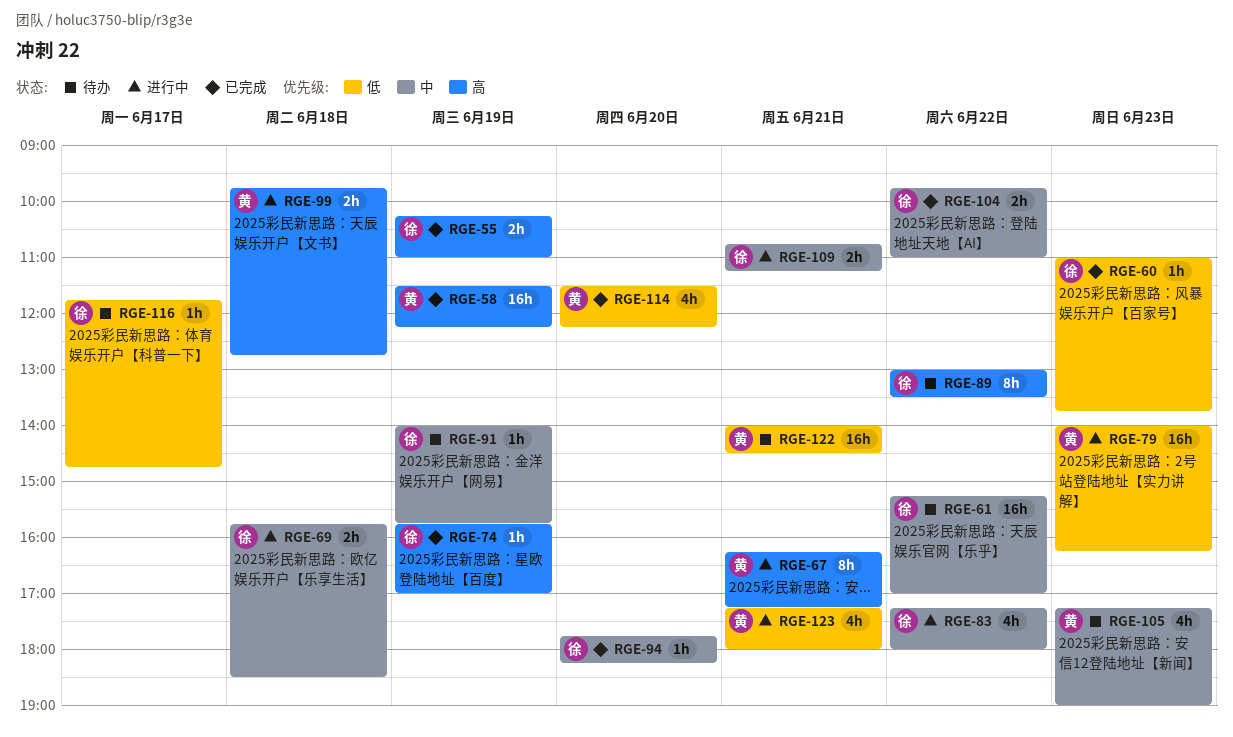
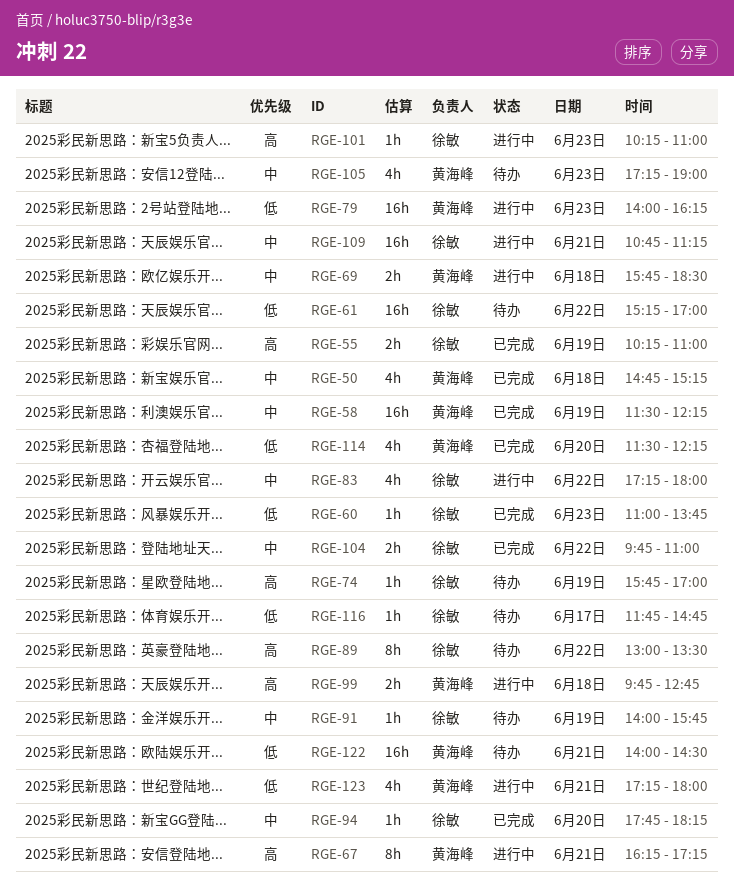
RGE-50: none -> present
RGE-58, priority: 高 -> 中
RGE-61, priority: 中 -> 低
RGE-69, owner: 徐敏 -> 黄海峰
RGE-74, status: 已完成 -> 待办
RGE-101: none -> present
RGE-109, estimate: 2h -> 16h

